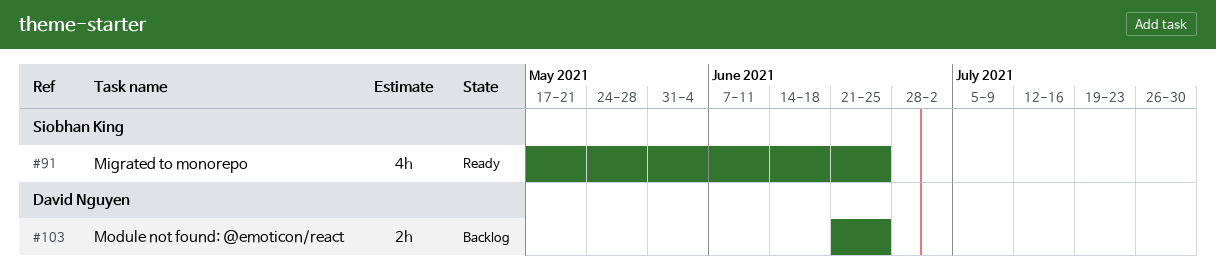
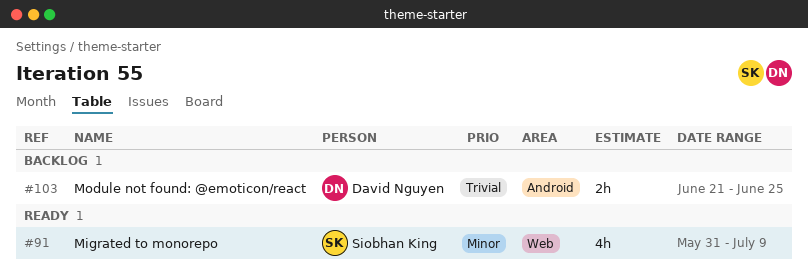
#91, start: May 17 -> May 31
#91, due: Jun 25 -> Jul 9

